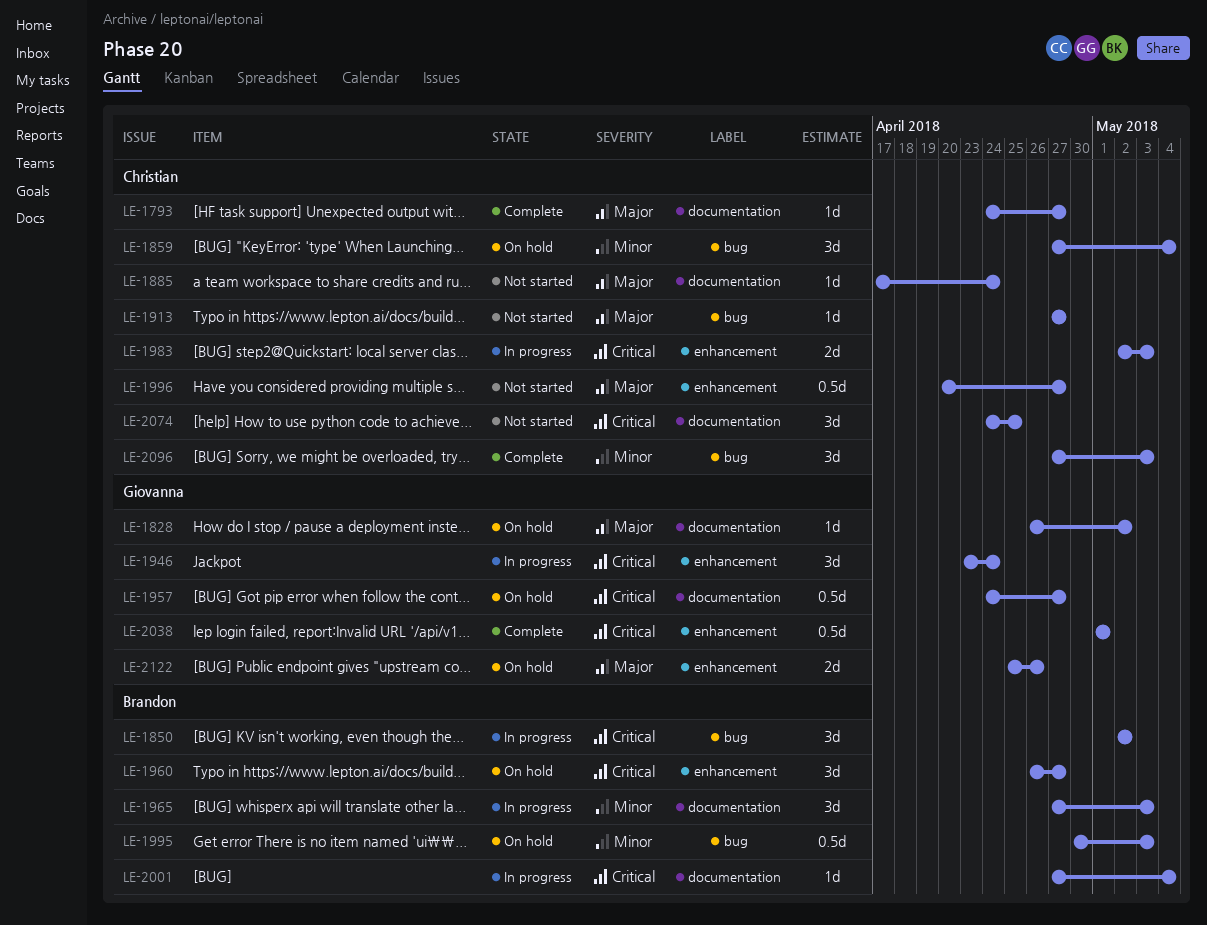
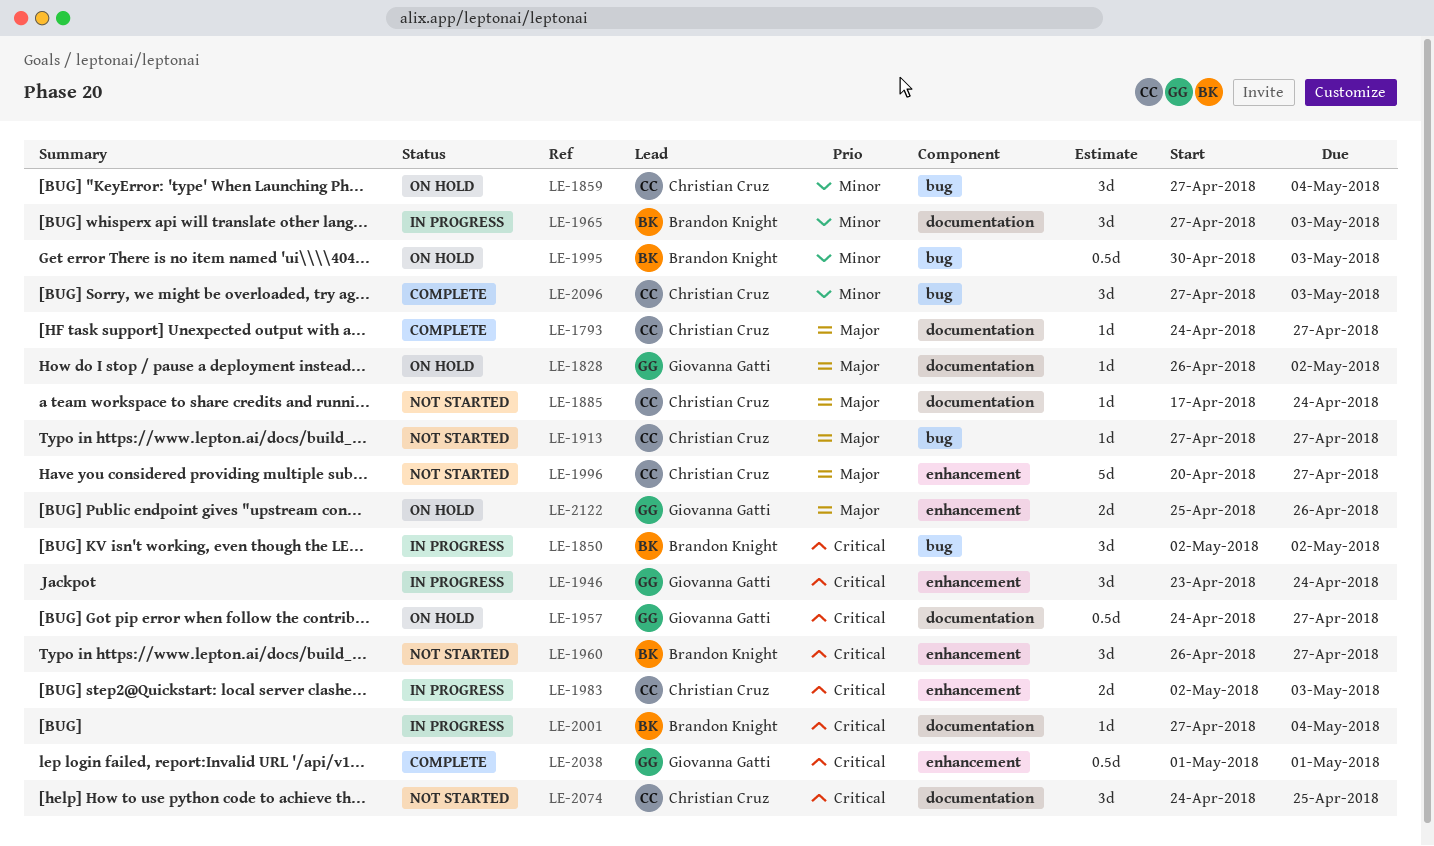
LE-1960, status: On hold -> Not started
LE-1996, estimate: 0.5d -> 5d

